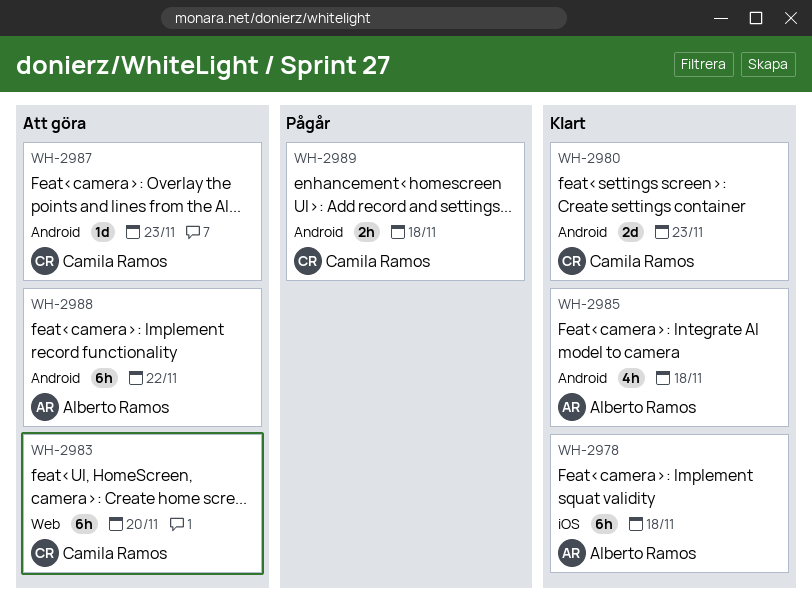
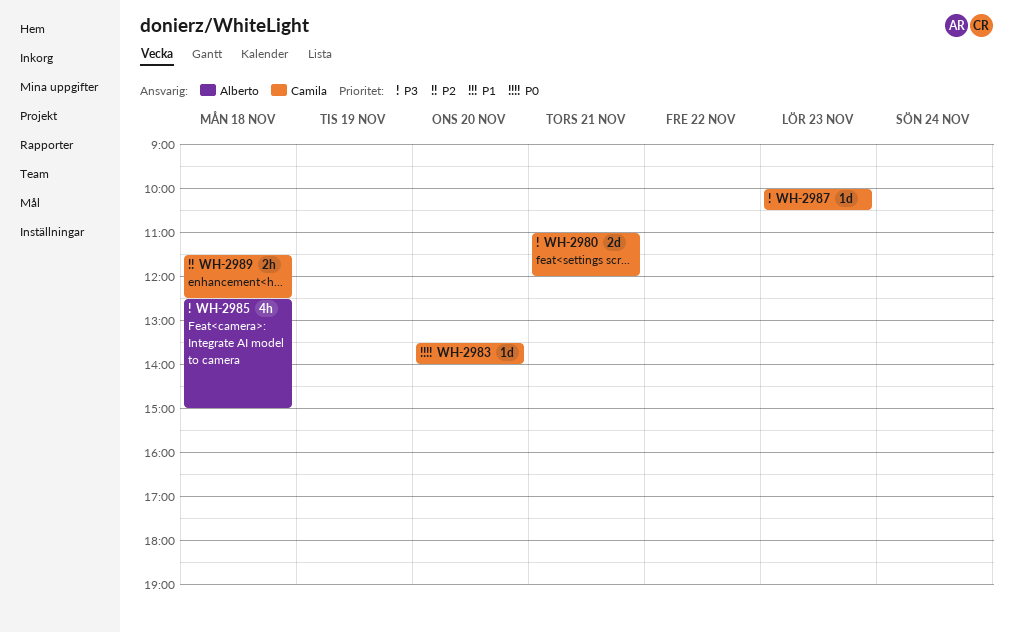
WH-2978: present -> none
WH-2980, day: Nov 23 -> Nov 21
WH-2983, estimate: 6h -> 1d
WH-2988: present -> none

